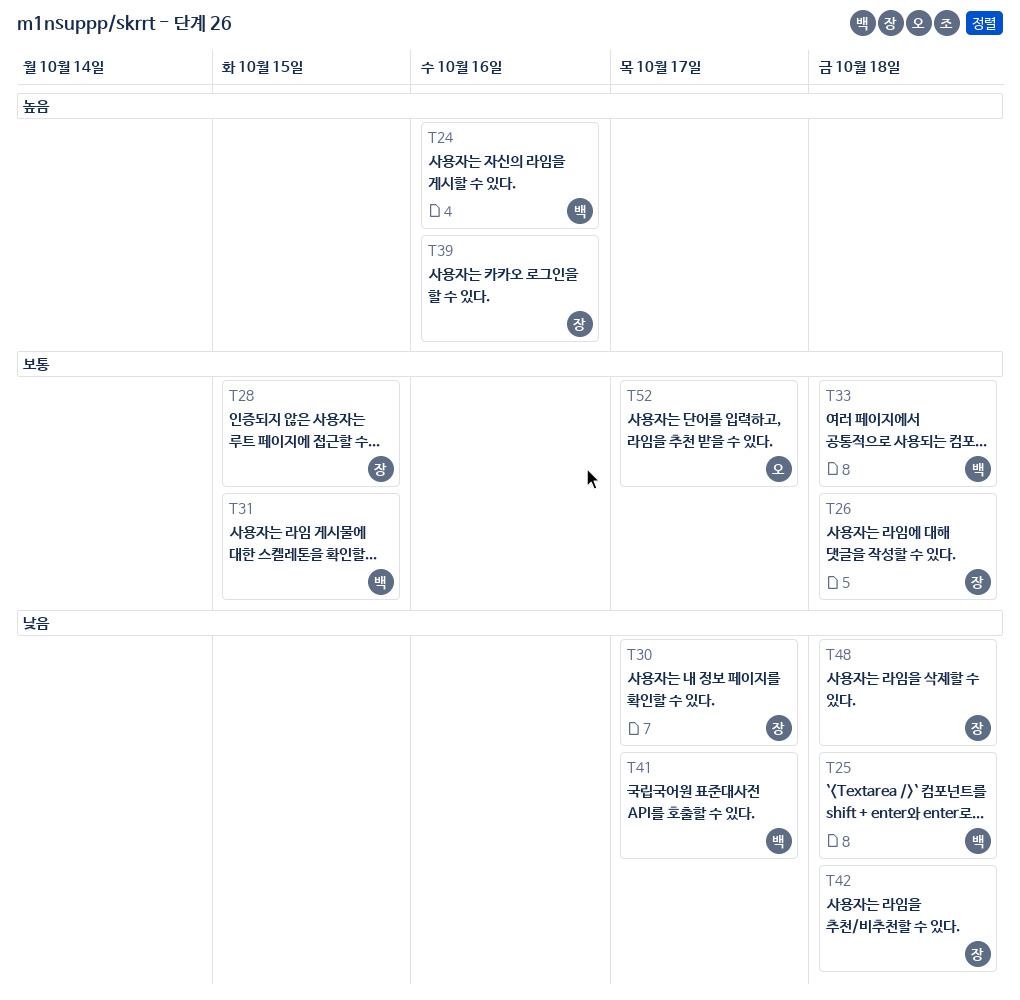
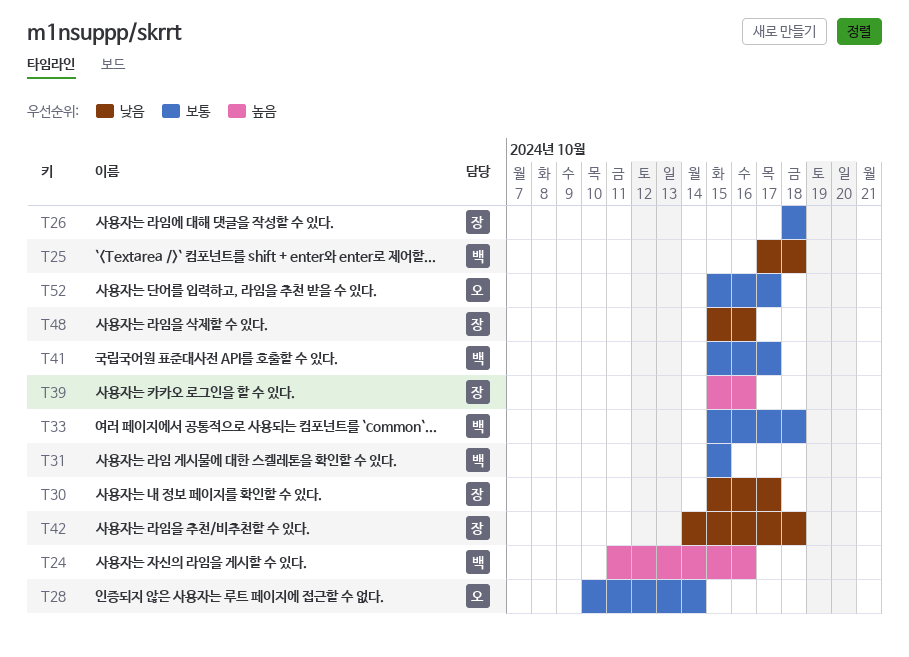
T28, owner: 장 -> 오
T28, due: Oct 15 -> Oct 14
T41, priority: 낮음 -> 보통
T48, due: Oct 18 -> Oct 16

